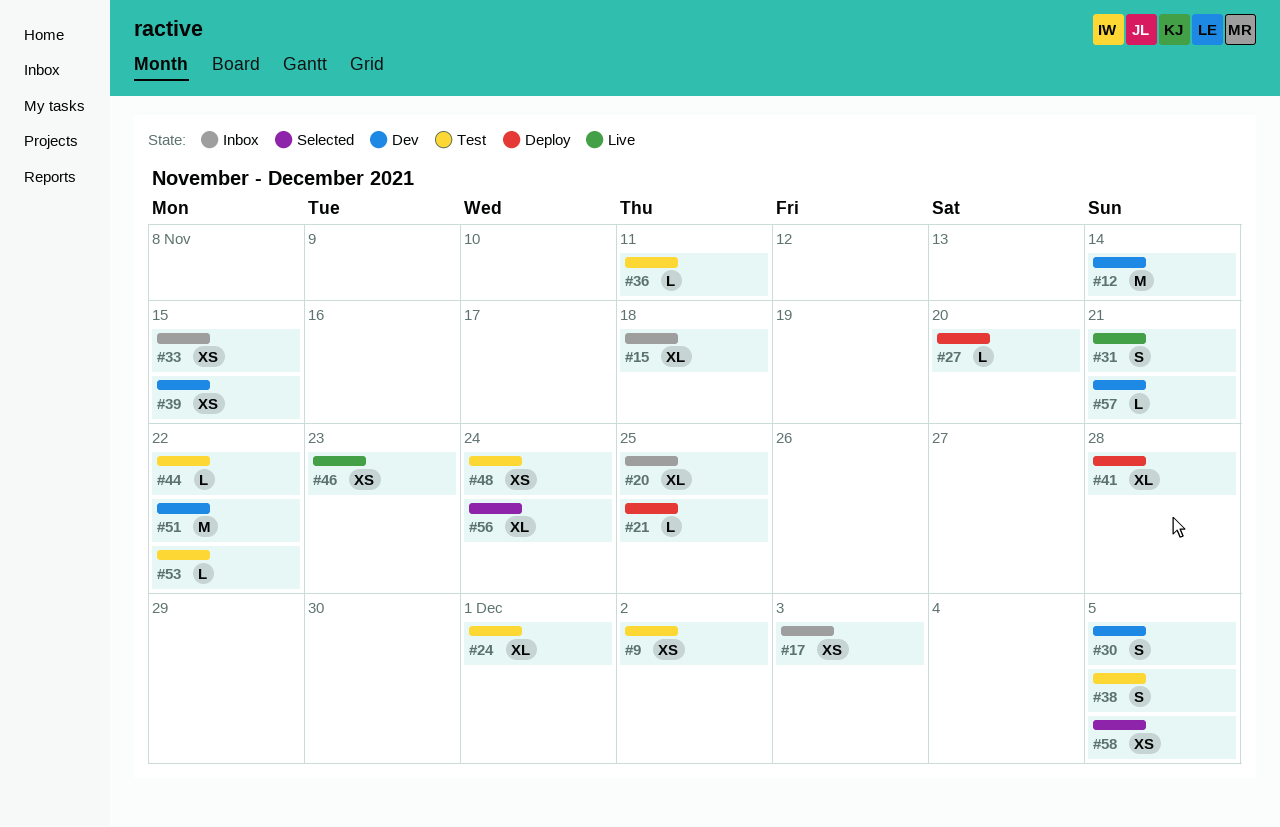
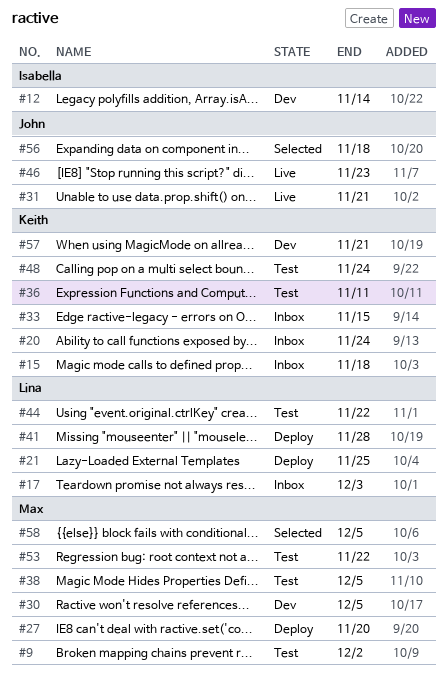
#20, due: Nov 25 -> Nov 24
#24: present -> none
#39: present -> none
#51: present -> none
#56, due: Nov 24 -> Nov 18

